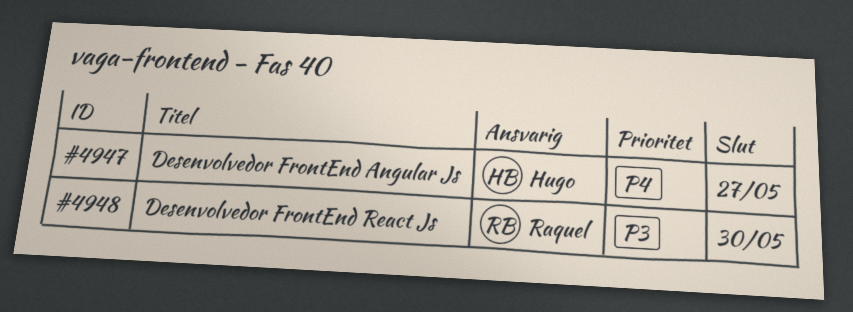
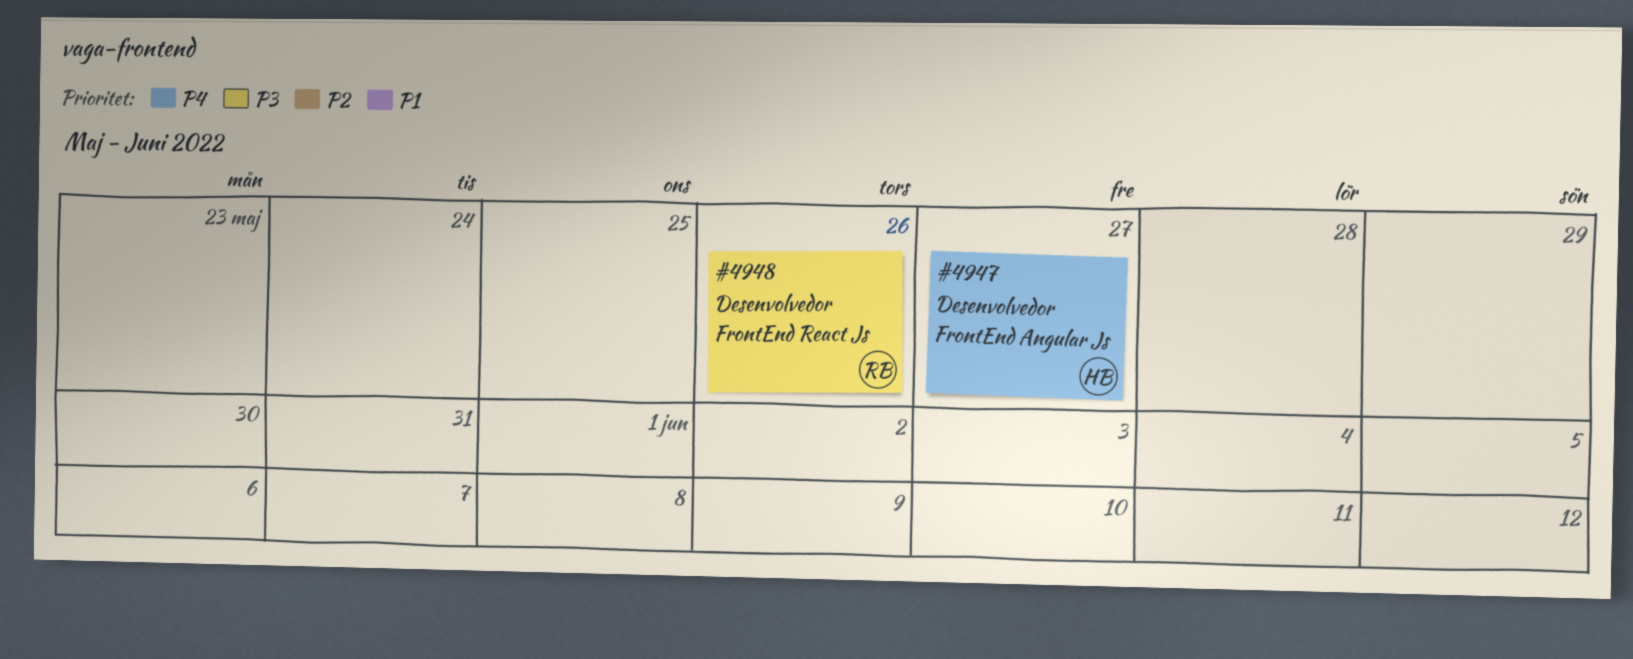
#4948, due: May 30 -> May 26

